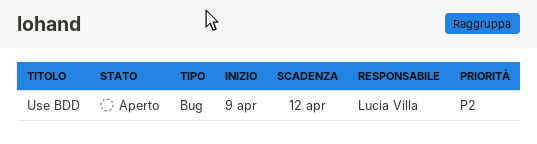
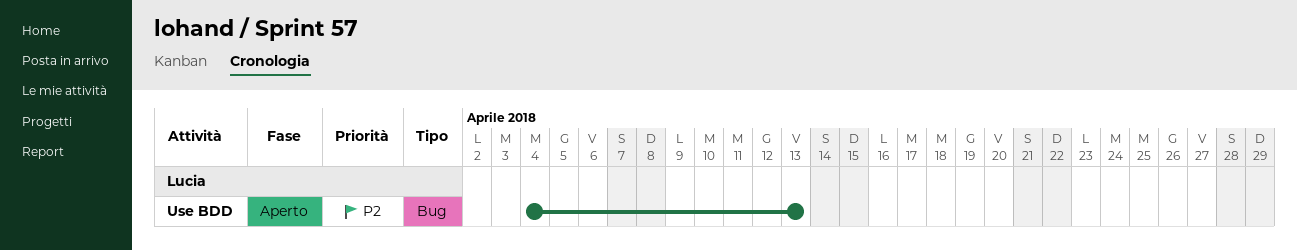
Use BDD, start: Apr 9 -> Apr 4
Use BDD, due: Apr 12 -> Apr 13

